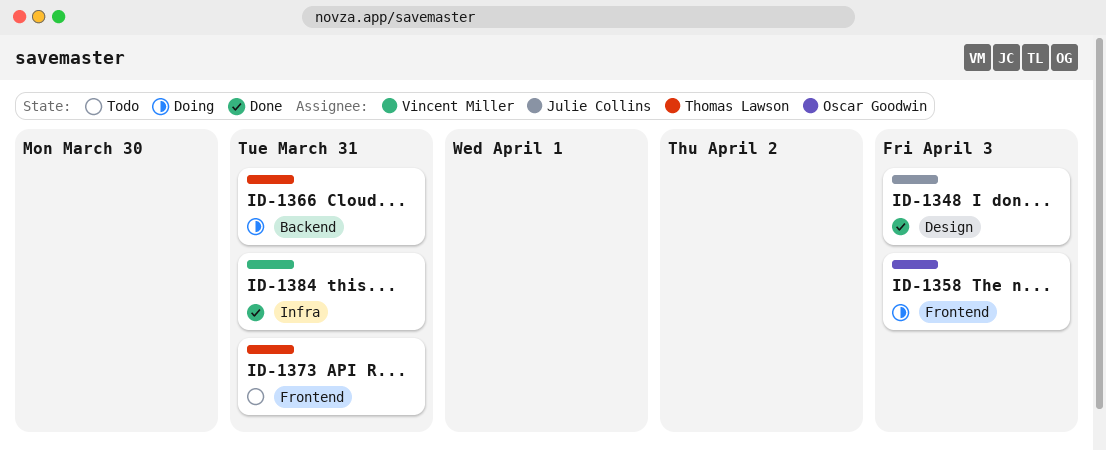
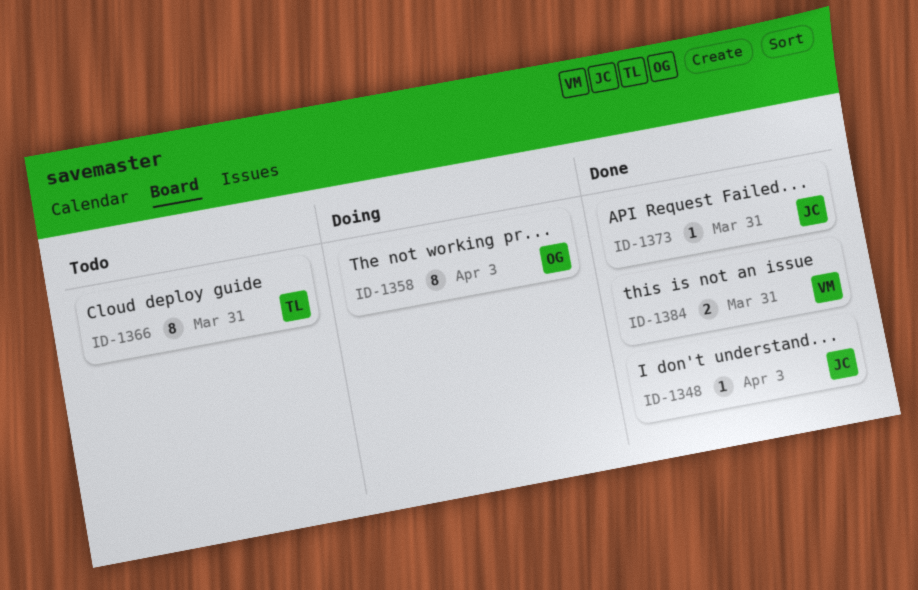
ID-1366, status: Doing -> Todo
ID-1373, status: Todo -> Done
ID-1373, owner: Thomas Lawson -> Julie Collins

